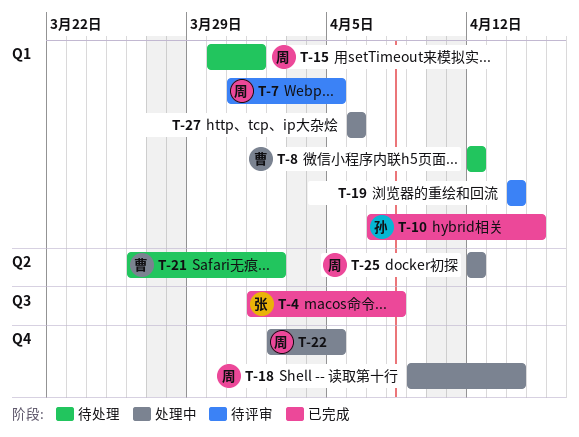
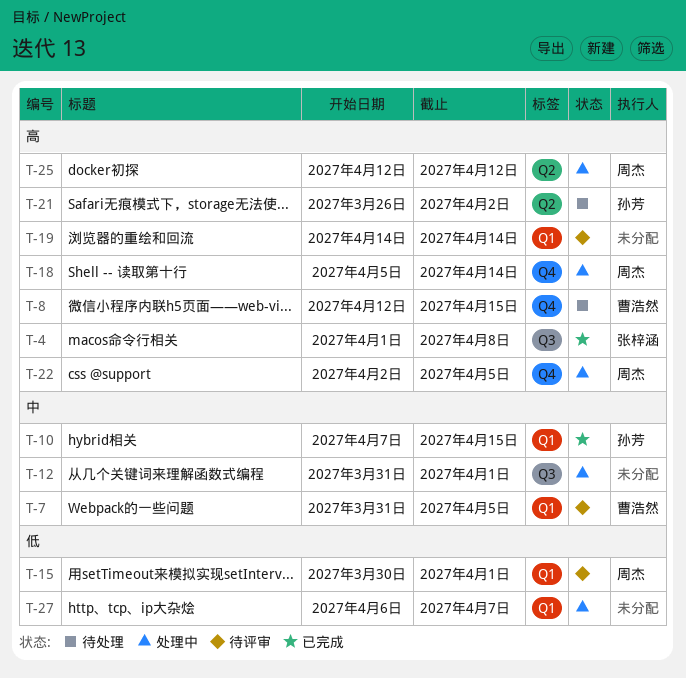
T-7, owner: 周杰 -> 曹浩然
T-8, label: Q1 -> Q4
T-8, due: Apr 12 -> Apr 15
T-12: none -> present
T-15, status: 待处理 -> 待评审
T-18, start: Apr 9 -> Apr 5
T-21, owner: 曹浩然 -> 孙芳
T-27, due: Apr 6 -> Apr 7

